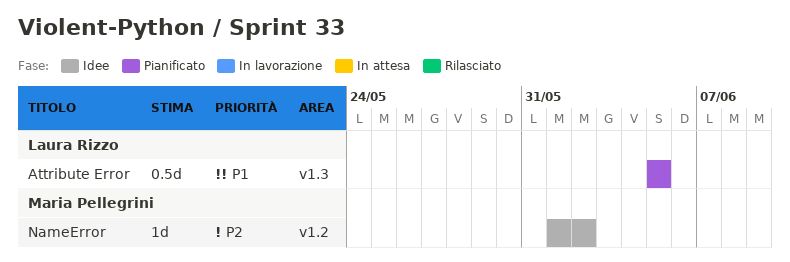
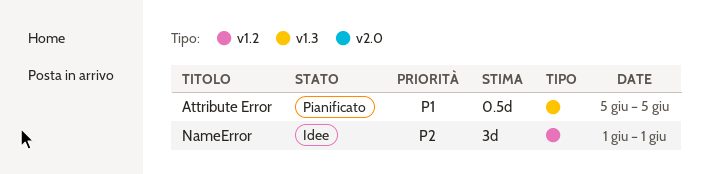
NameError, estimate: 1d -> 3d
NameError, due: Jun 2 -> Jun 1

